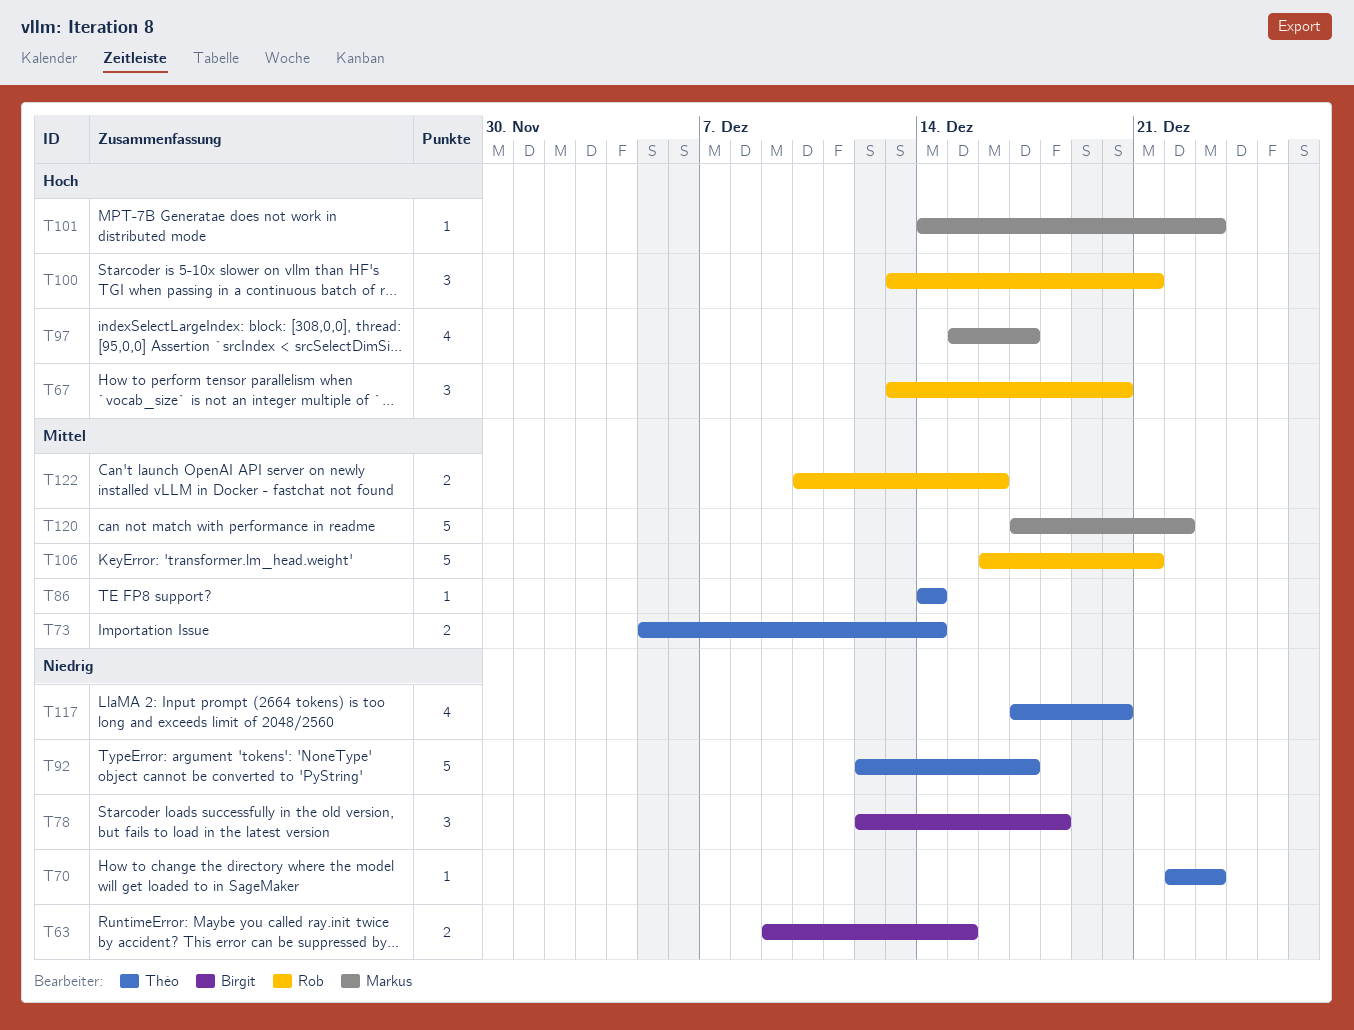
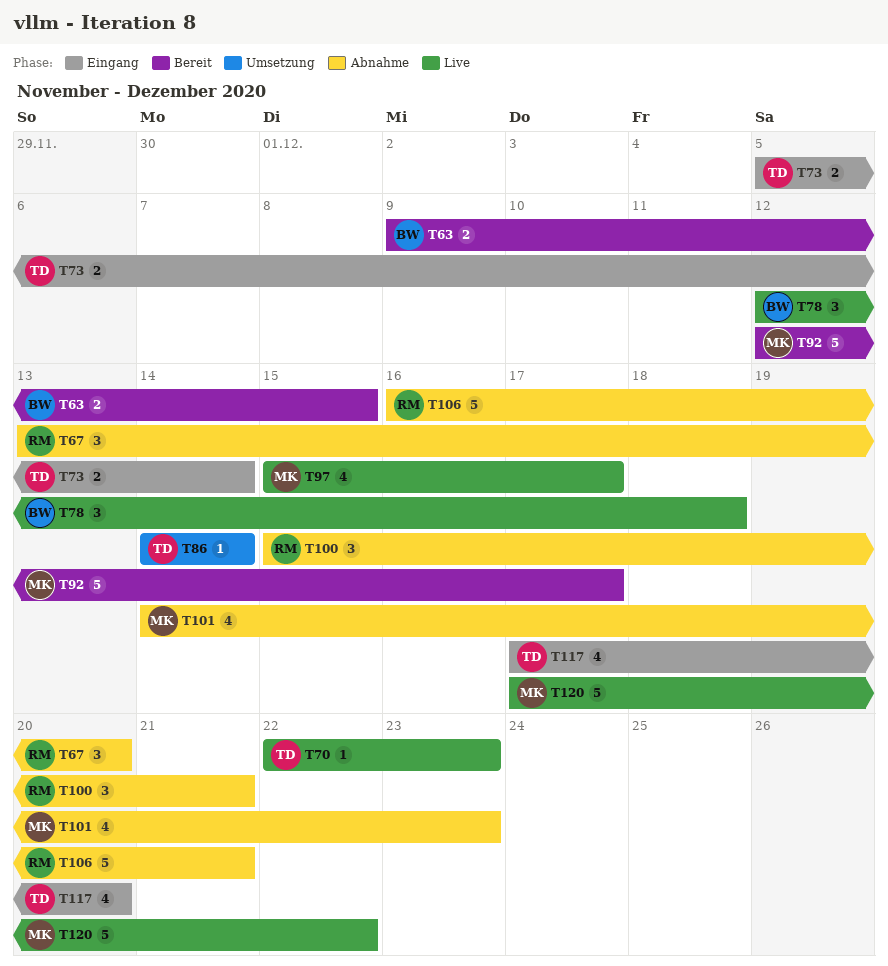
T92, owner: Théo -> Markus
T100, start: Dec 13 -> Dec 15
T101, estimate: 1 -> 4
T122: present -> none

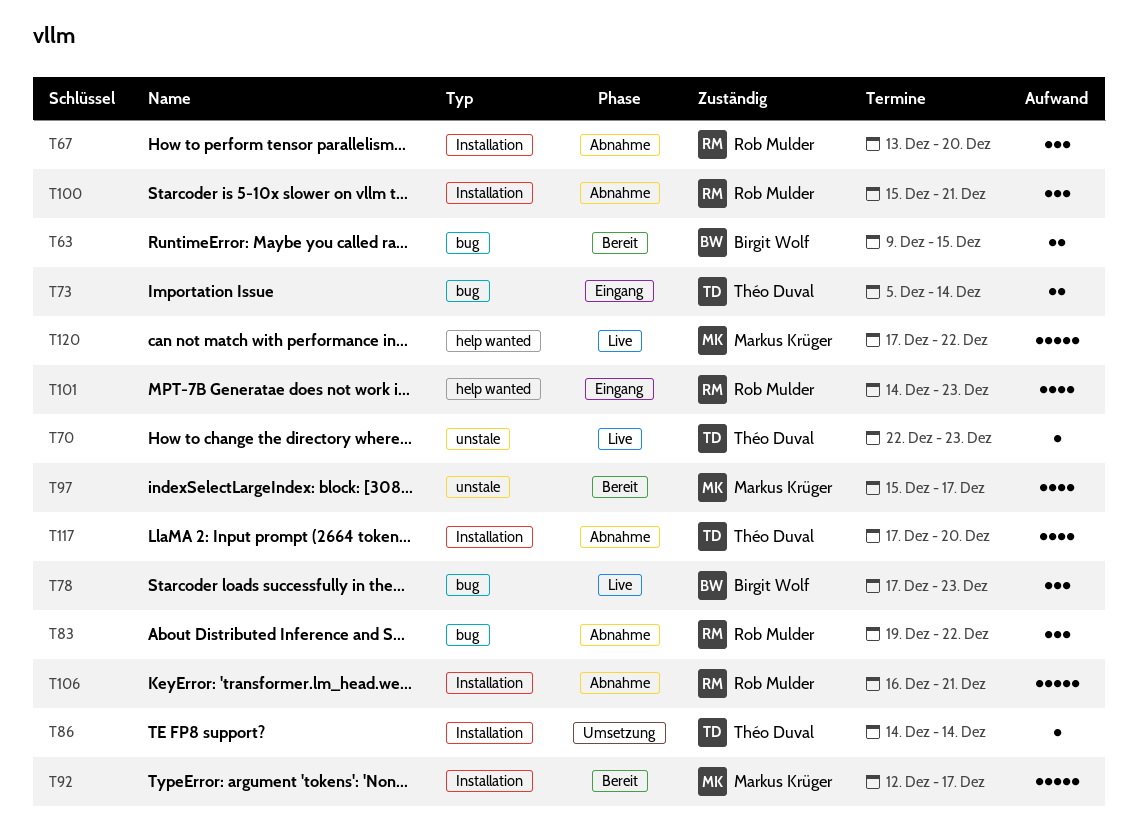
T78, start: Dec 12 -> Dec 17
T78, due: Dec 18 -> Dec 23
T83: none -> present
T97, status: Live -> Bereit
T101, status: Abnahme -> Eingang
T101, owner: Markus Krüger -> Rob Mulder
T117, status: Eingang -> Abnahme

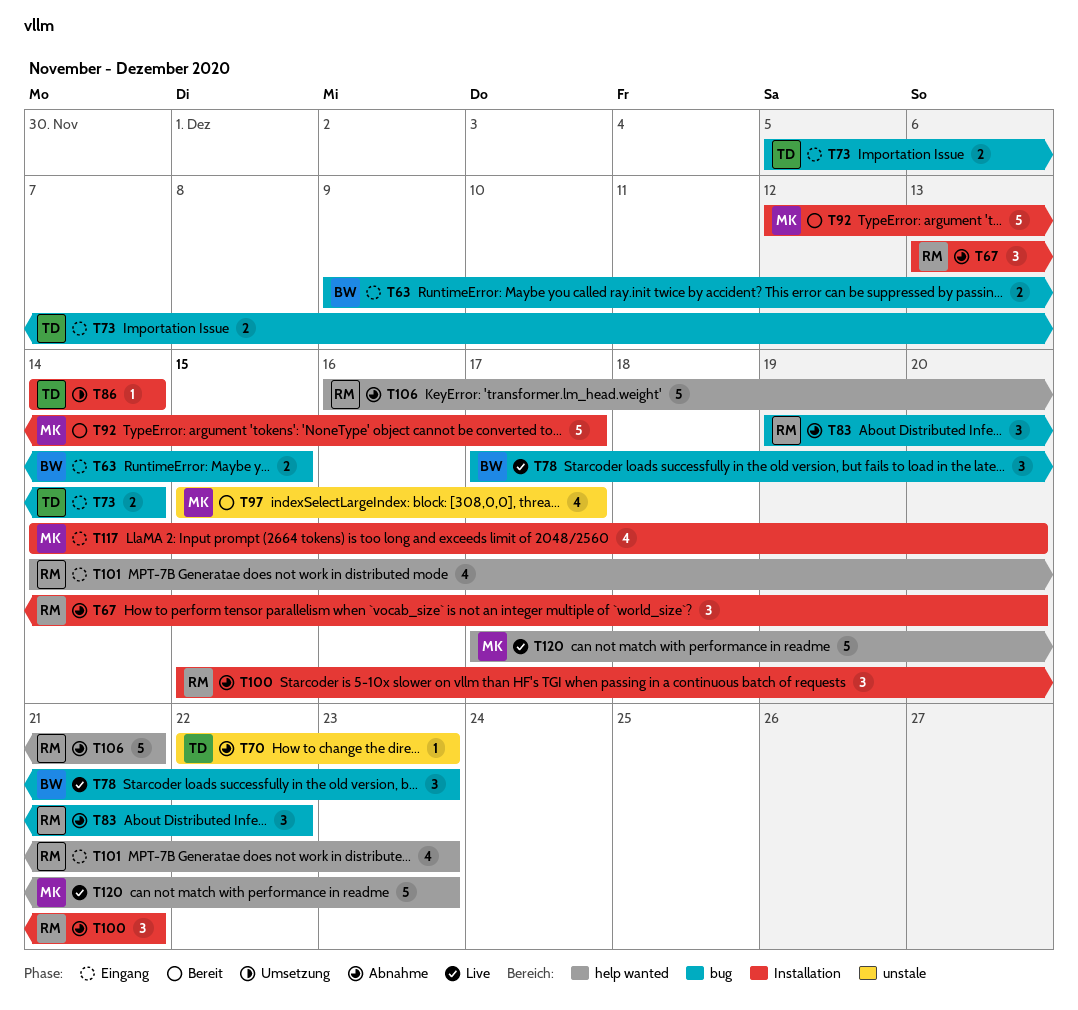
T63, status: Bereit -> Eingang
T70, status: Live -> Abnahme
T106, label: Installation -> help wanted
T117, status: Abnahme -> Eingang
T117, owner: Théo Duval -> Markus Krüger
T117, start: Dec 17 -> Dec 14
T120, due: Dec 22 -> Dec 23

